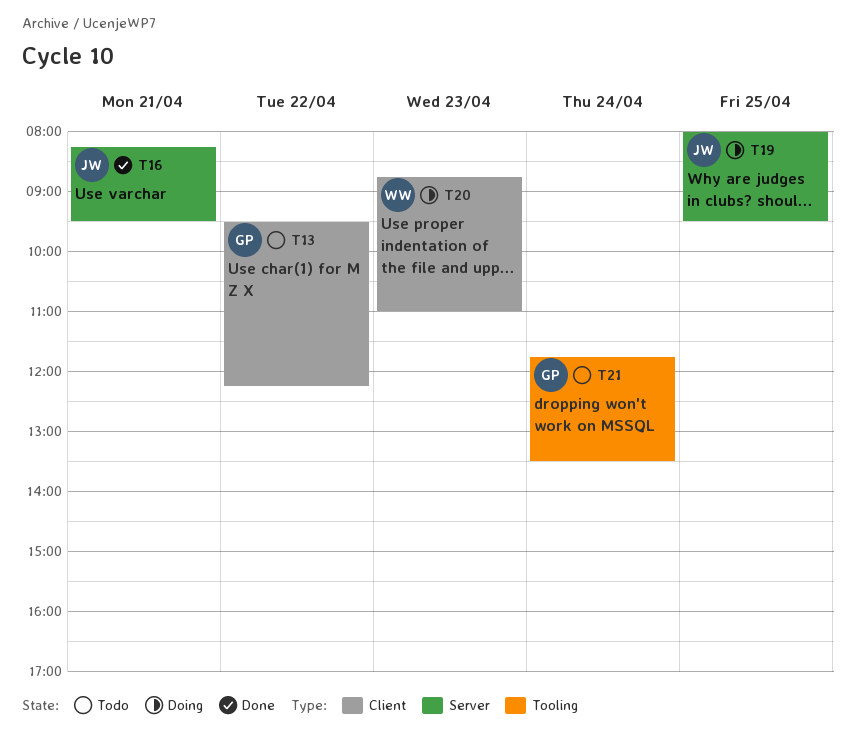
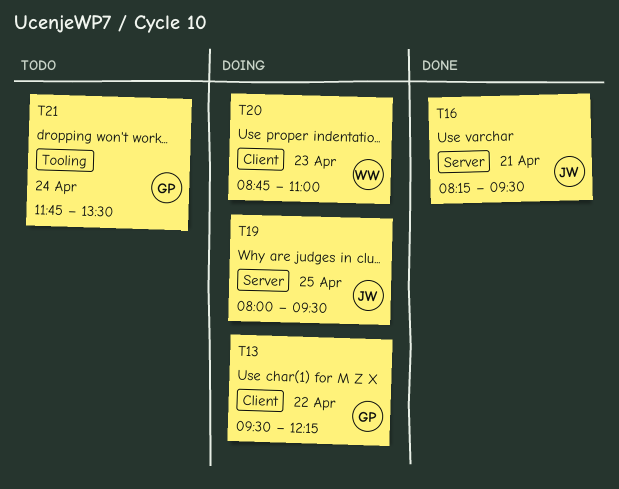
T13, status: Todo -> Doing

